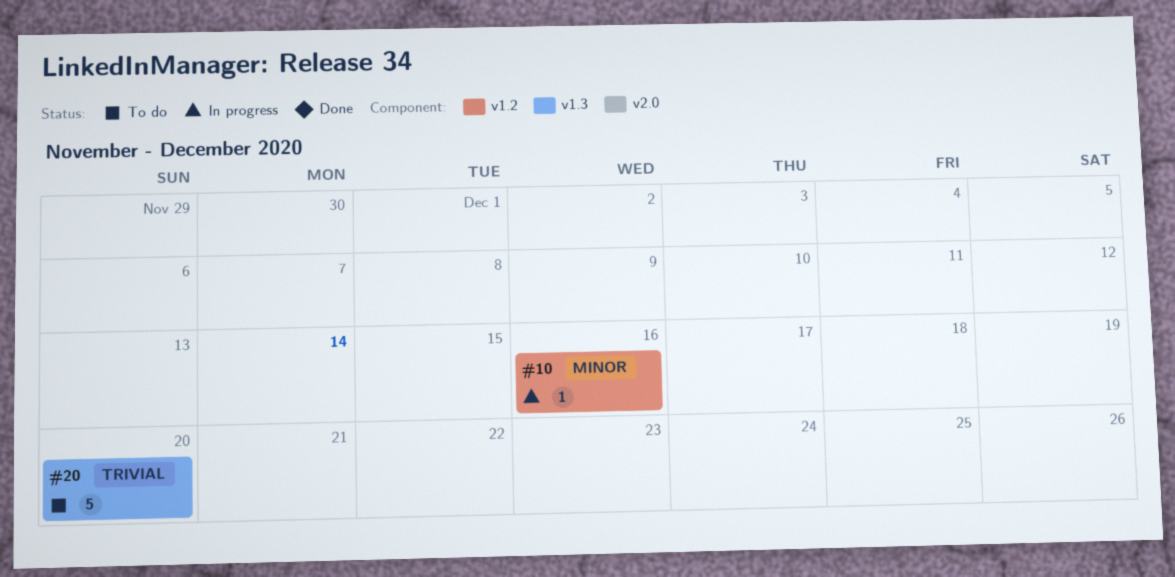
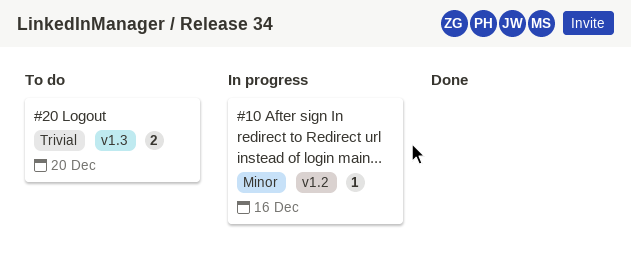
#20, estimate: 5 -> 2

